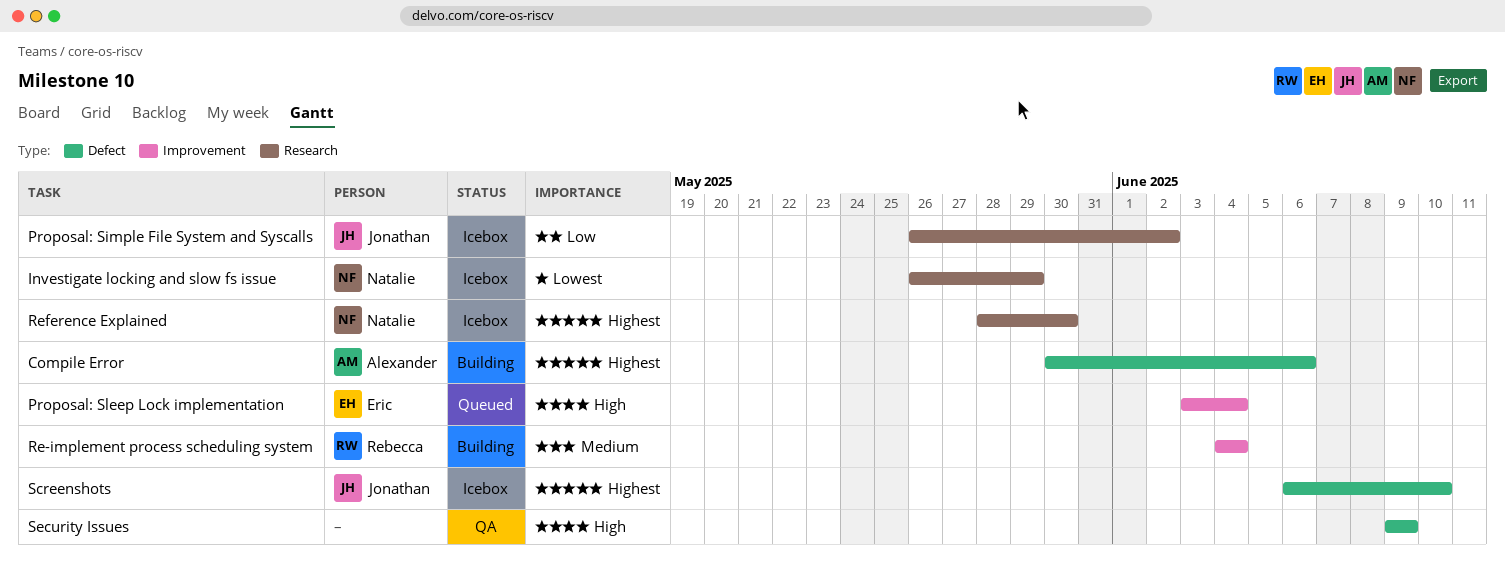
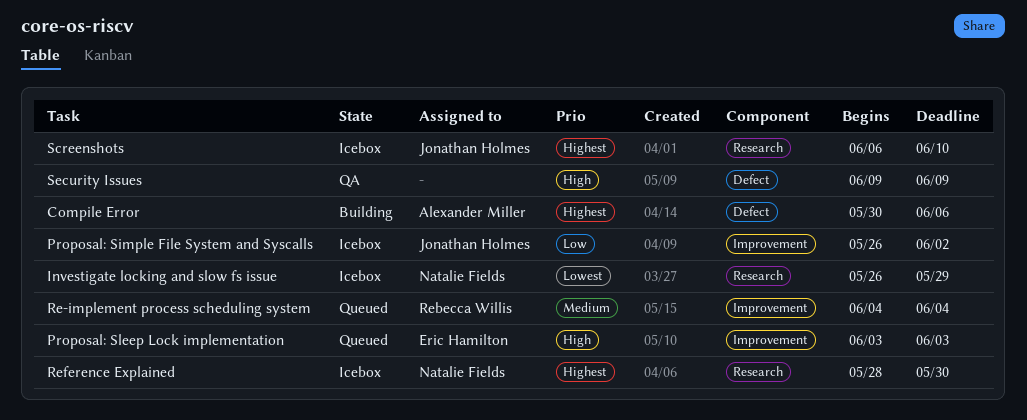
Proposal: Simple File System and Syscalls, label: Research -> Improvement
Proposal: Sleep Lock implementation, due: Jun 4 -> Jun 3
Re-implement process scheduling system, status: Building -> Queued
Screenshots, label: Defect -> Research

